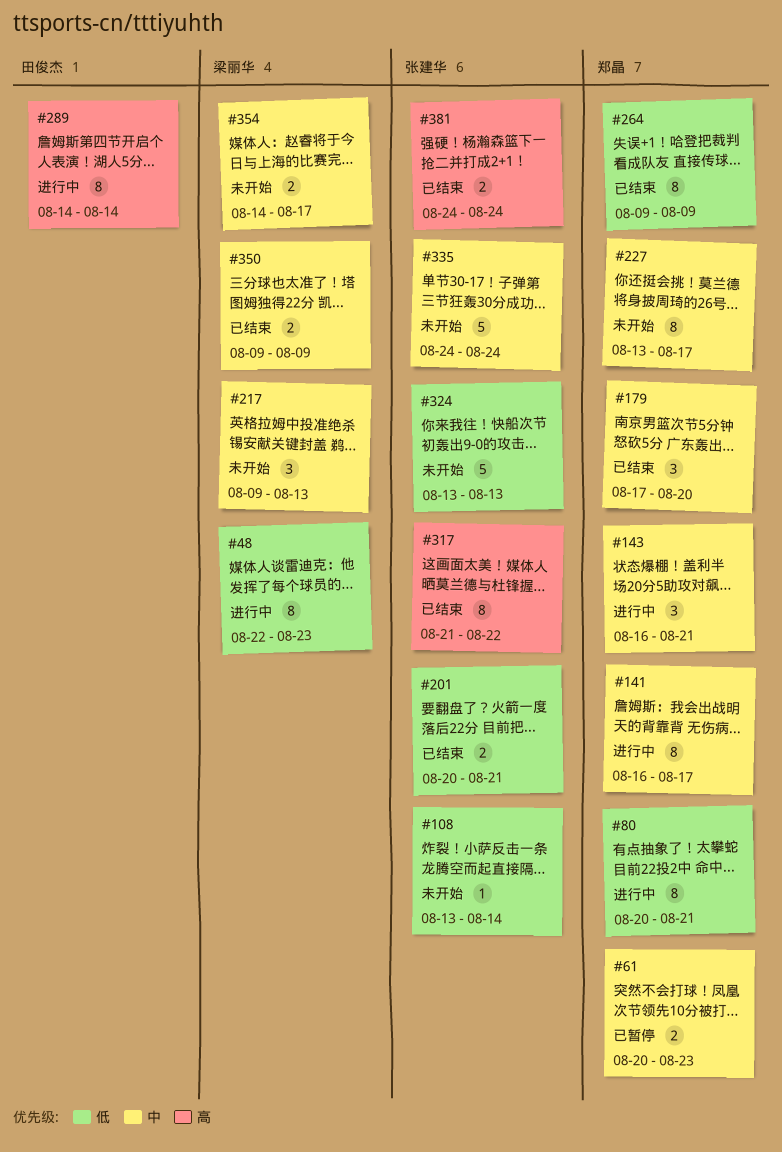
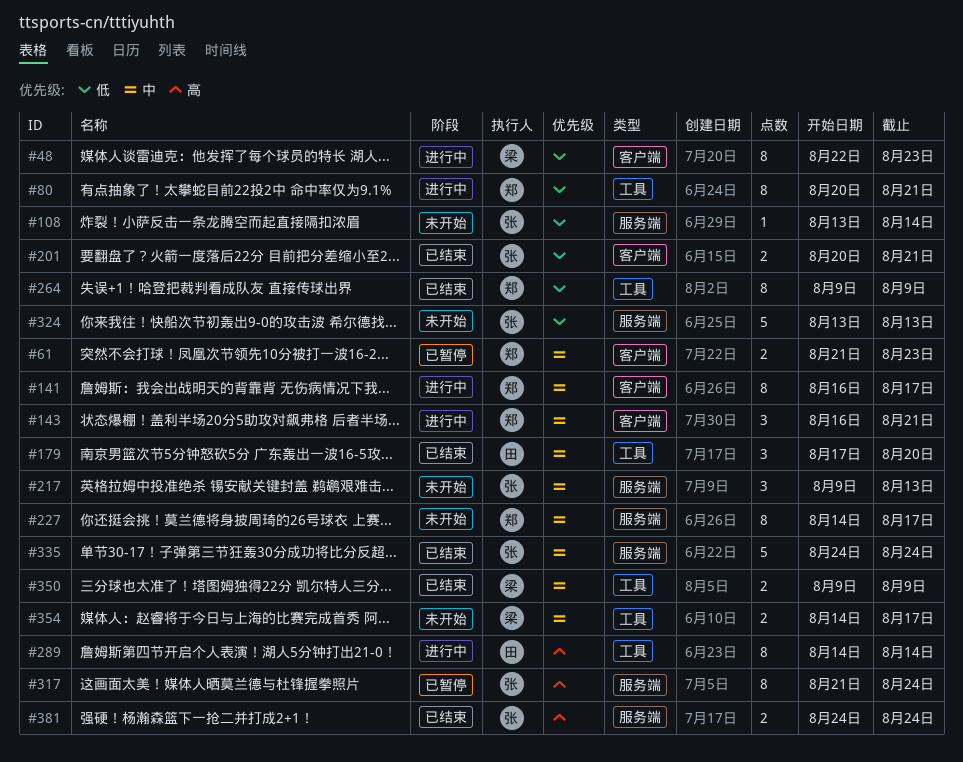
#61, start: Aug 20 -> Aug 21
#179, owner: 郑晶 -> 田俊杰
#217, owner: 梁丽华 -> 张建华
#227, start: Aug 13 -> Aug 14
#317, status: 已结束 -> 已暂停
#317, due: Aug 22 -> Aug 24
#335, status: 未开始 -> 已结束

